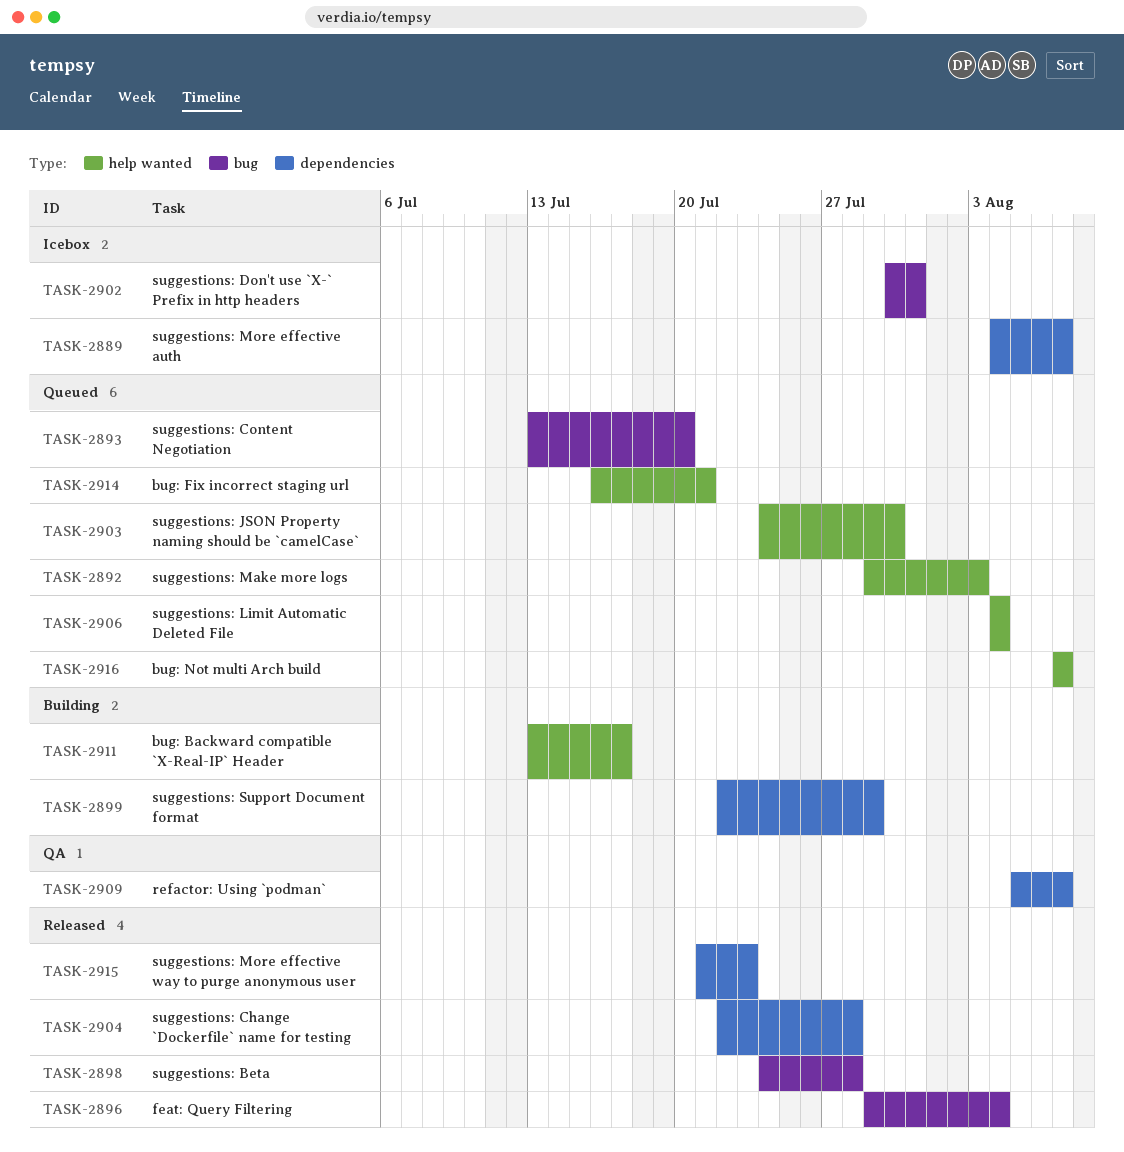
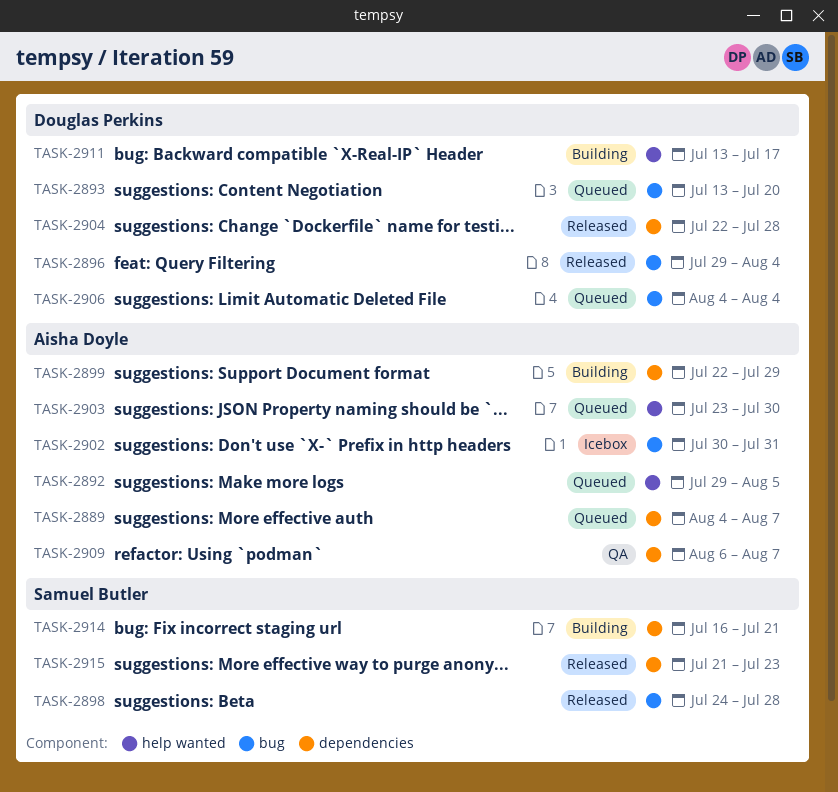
TASK-2889, status: Icebox -> Queued
TASK-2892, due: Aug 3 -> Aug 5
TASK-2903, start: Jul 24 -> Jul 23
TASK-2906, label: help wanted -> bug
TASK-2909, start: Aug 5 -> Aug 6
TASK-2914, status: Queued -> Building
TASK-2914, label: help wanted -> dependencies
TASK-2916: present -> none

